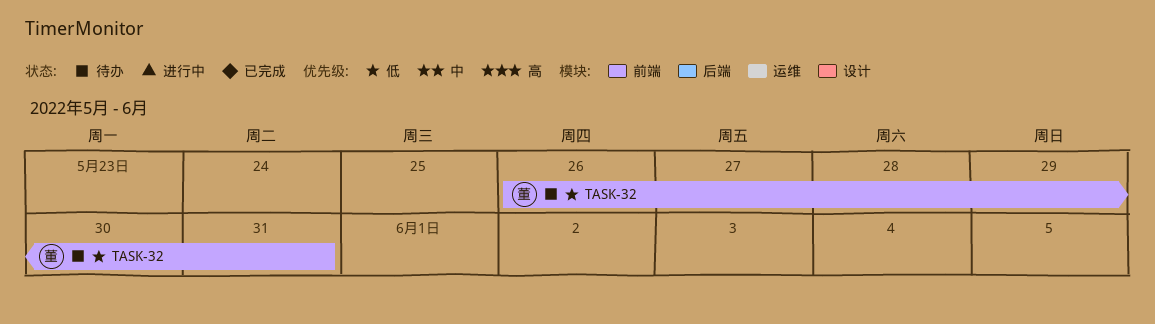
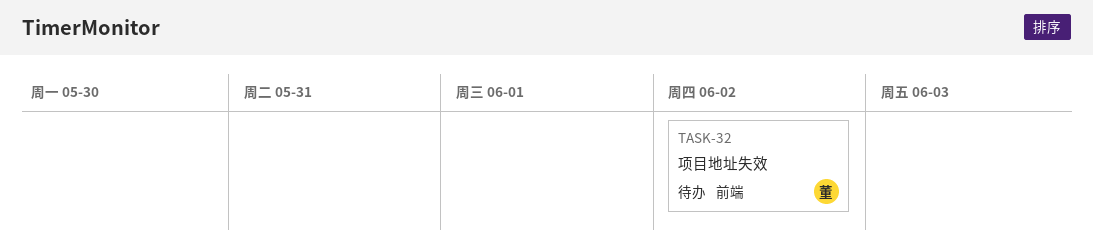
TASK-32, due: May 31 -> Jun 2

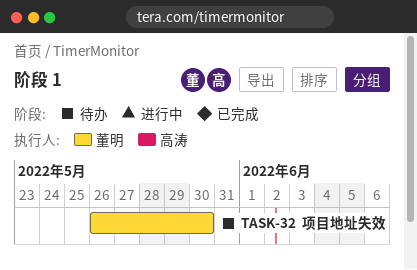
TASK-32, due: Jun 2 -> May 30

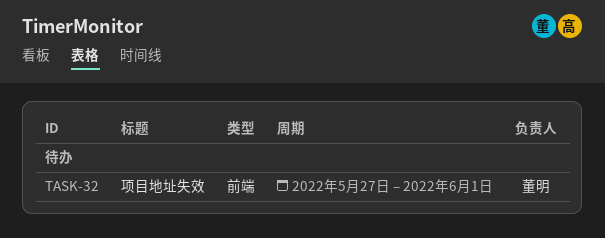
TASK-32, start: May 26 -> May 27
TASK-32, due: May 30 -> Jun 1

